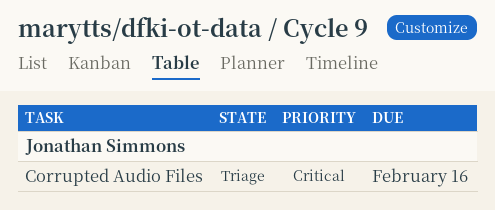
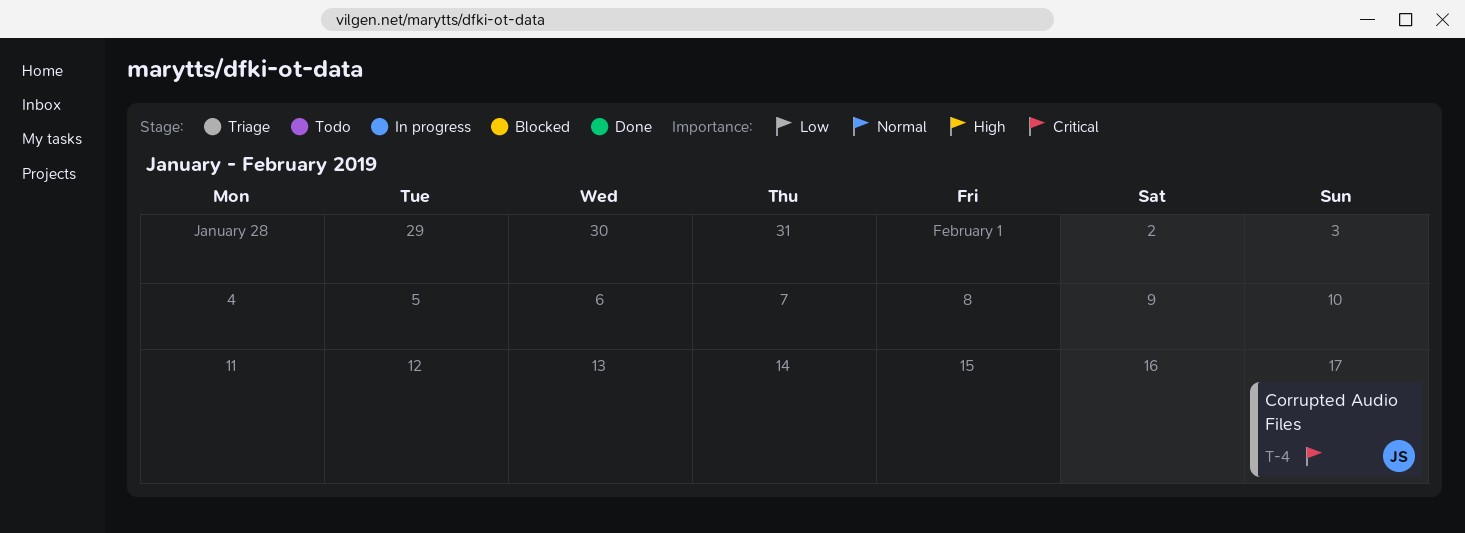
Corrupted Audio Files, due: Feb 16 -> Feb 17

